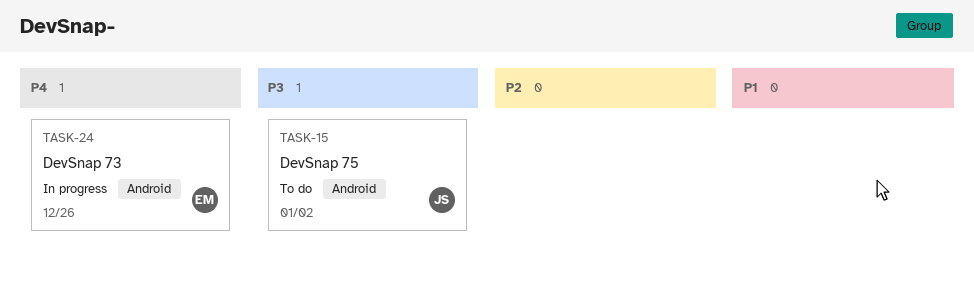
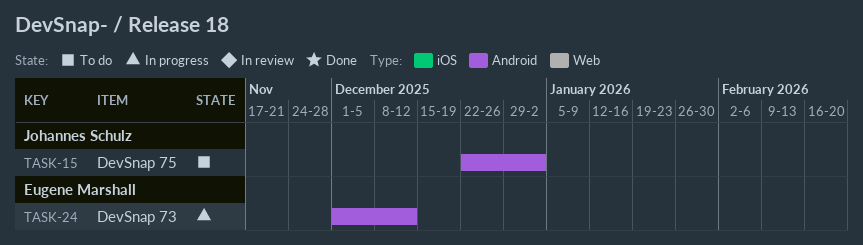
TASK-24, due: Dec 26 -> Dec 12

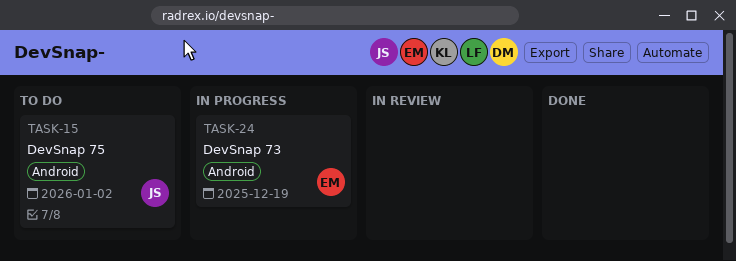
TASK-24, due: Dec 12 -> Dec 19

